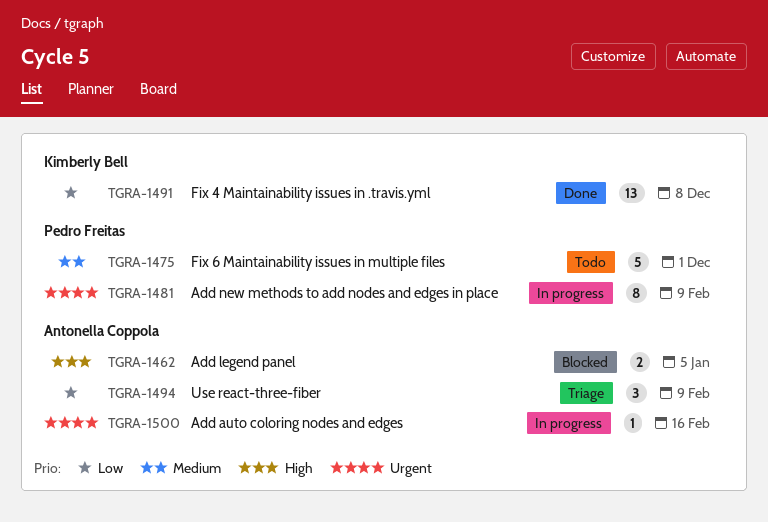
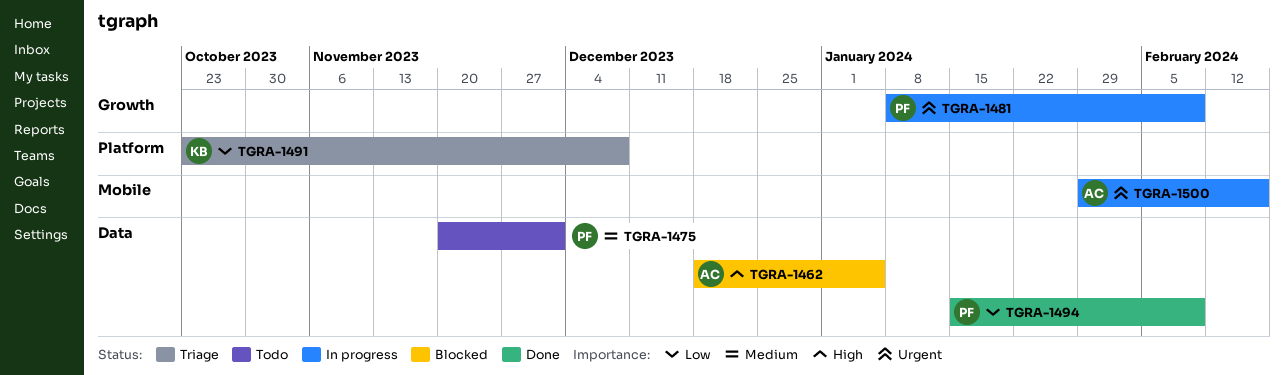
TGRA-1491, status: Done -> Triage
TGRA-1494, status: Triage -> Done
TGRA-1494, owner: Antonella Coppola -> Pedro Freitas

